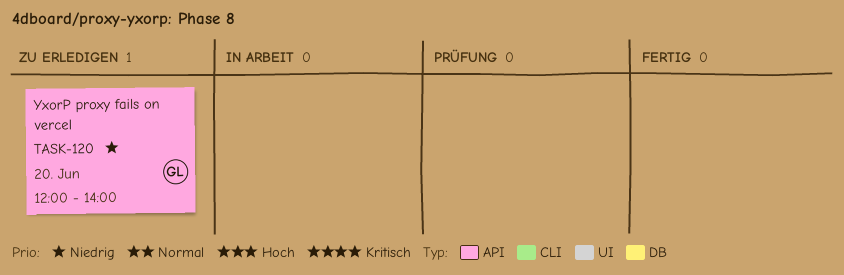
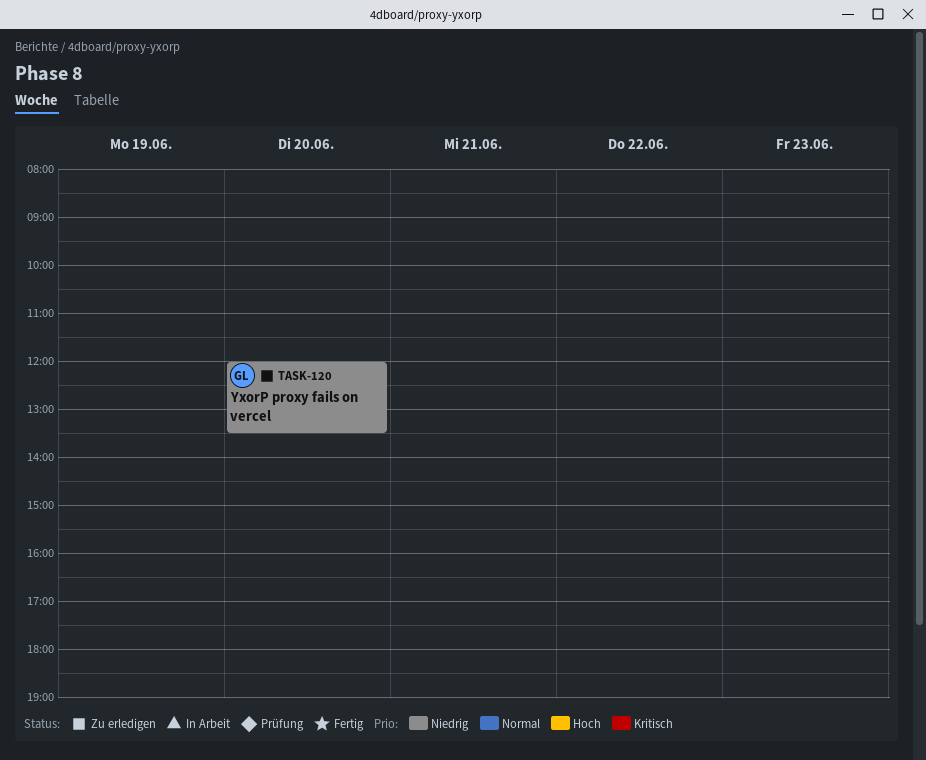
TASK-120, ends: 14:00 -> 13:30

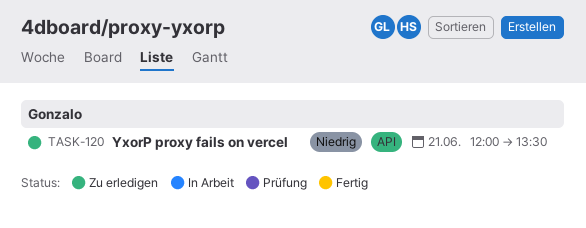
TASK-120, day: Jun 20 -> Jun 21

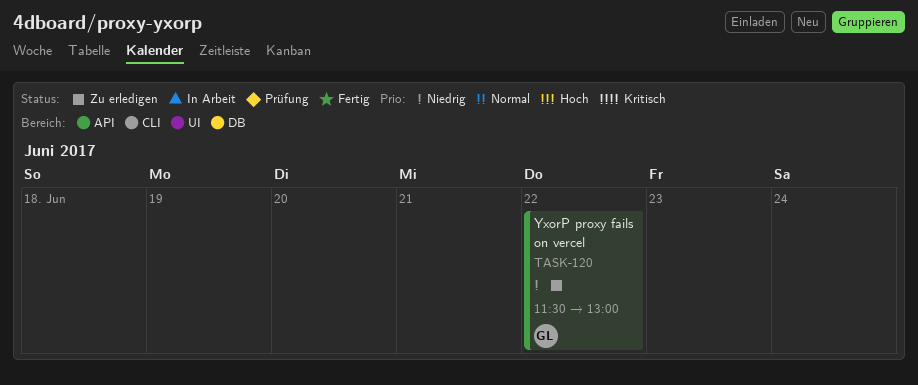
TASK-120, day: Jun 21 -> Jun 22
TASK-120, begins: 12:00 -> 11:30
TASK-120, ends: 13:30 -> 13:00

